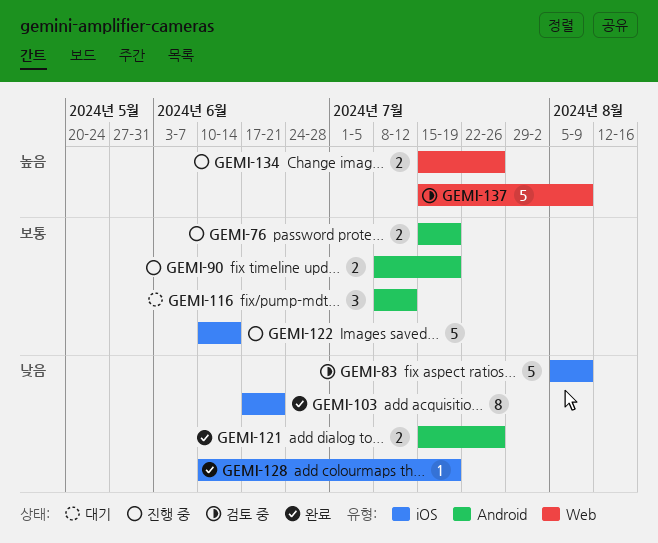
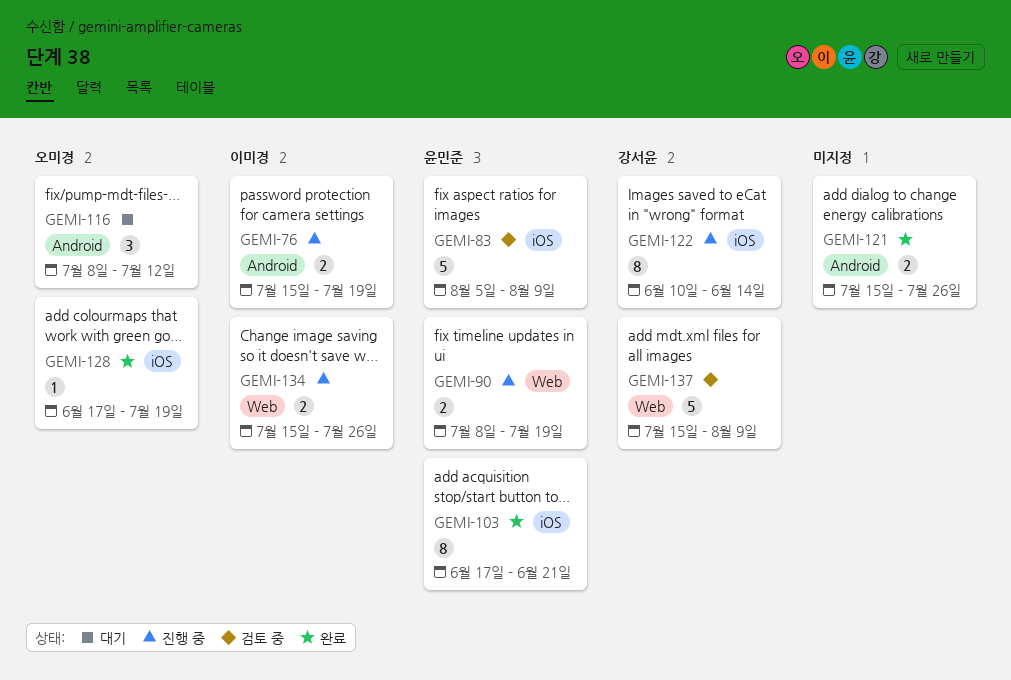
GEMI-90, label: Android -> Web
GEMI-122, estimate: 5 -> 8
GEMI-128, start: Jun 10 -> Jun 17

